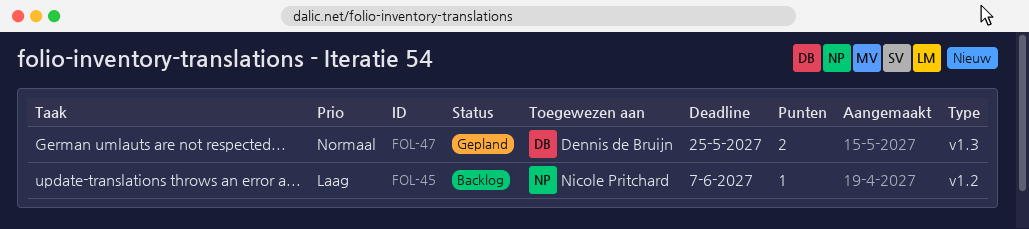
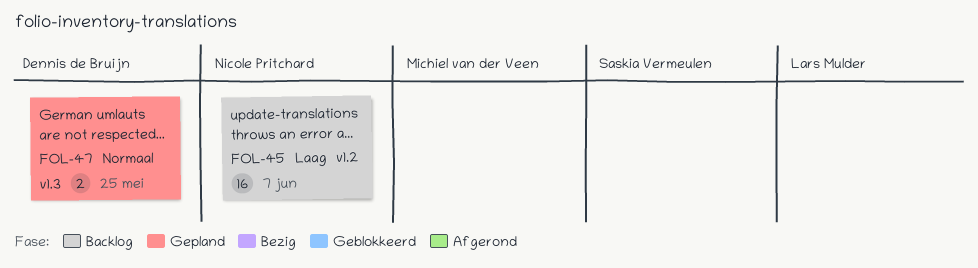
FOL-45, estimate: 1 -> 16

